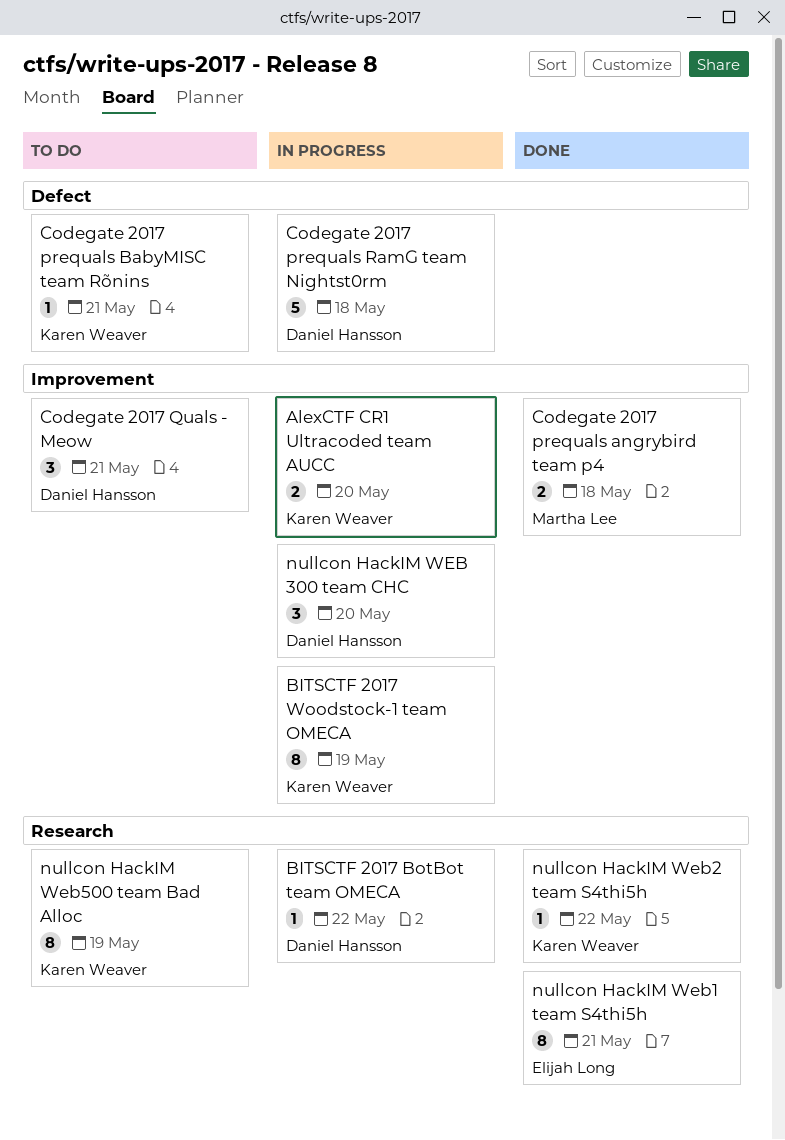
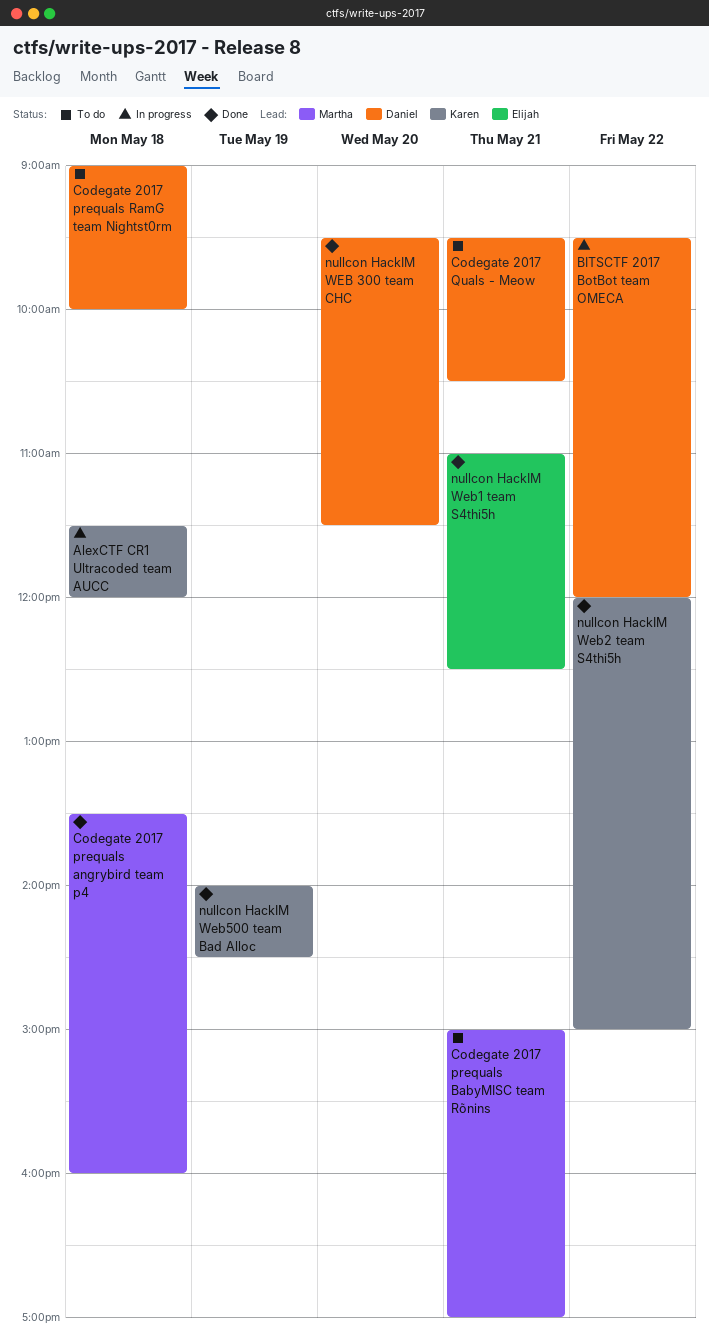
AlexCTF CR1 Ultracoded team AUCC, day: May 20 -> May 18
BITSCTF 2017 Woodstock-1 team OMECA: present -> none
Codegate 2017 prequals BabyMISC team Rõnins, owner: Karen Weaver -> Martha Lee
Codegate 2017 prequals RamG team Nightst0rm, status: In progress -> To do
nullcon HackIM WEB 300 team CHC, status: In progress -> Done
nullcon HackIM Web500 team Bad Alloc, status: To do -> Done

